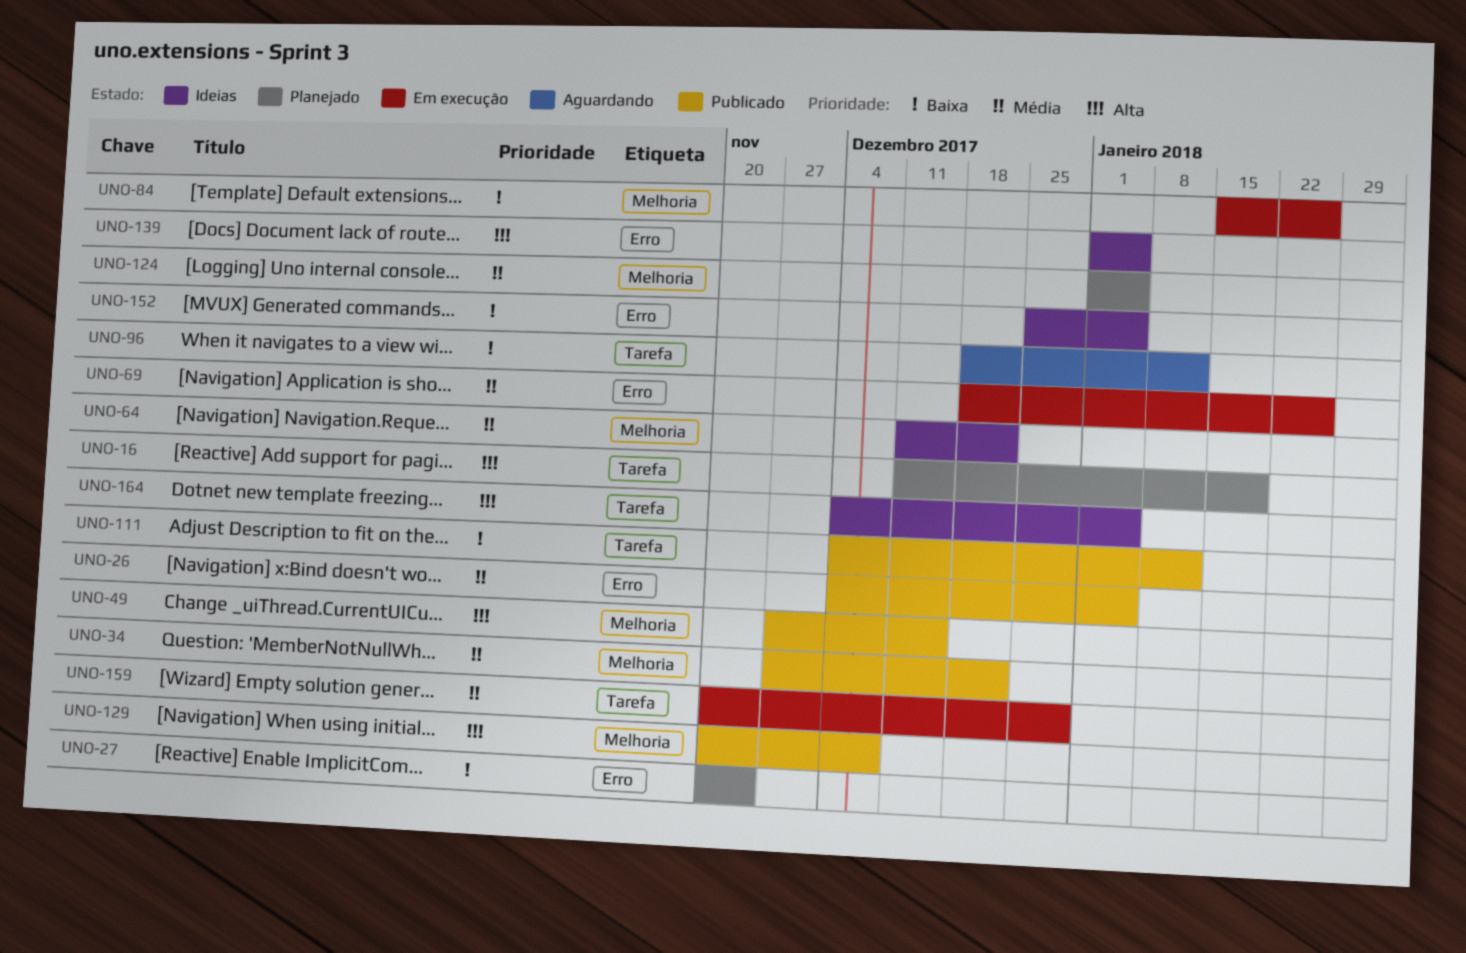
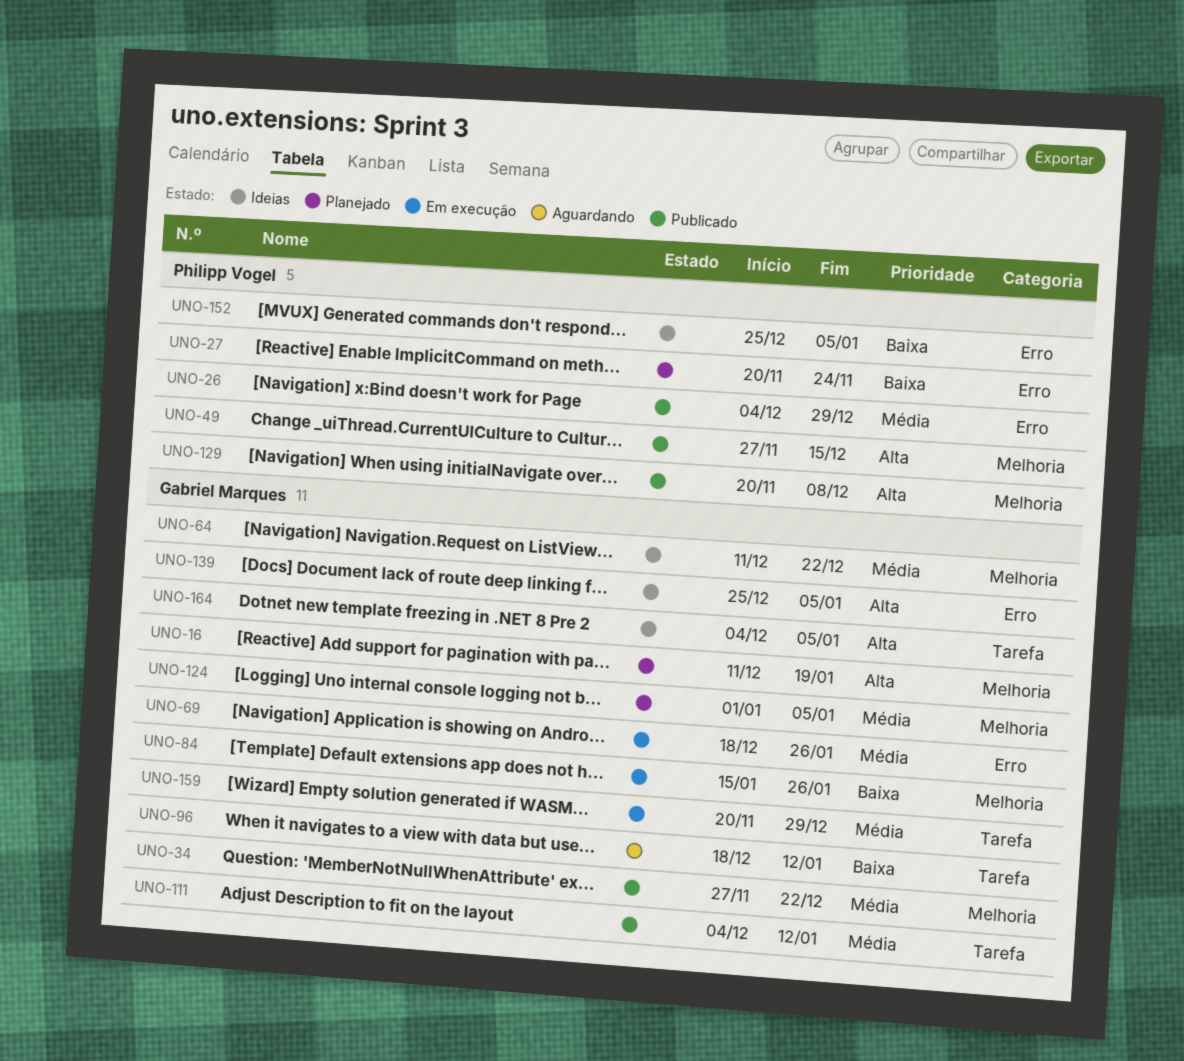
UNO-16, label: Tarefa -> Melhoria
UNO-26, due: Jan 5 -> Dec 29
UNO-111, priority: Baixa -> Média
UNO-139, start: Jan 1 -> Dec 25

